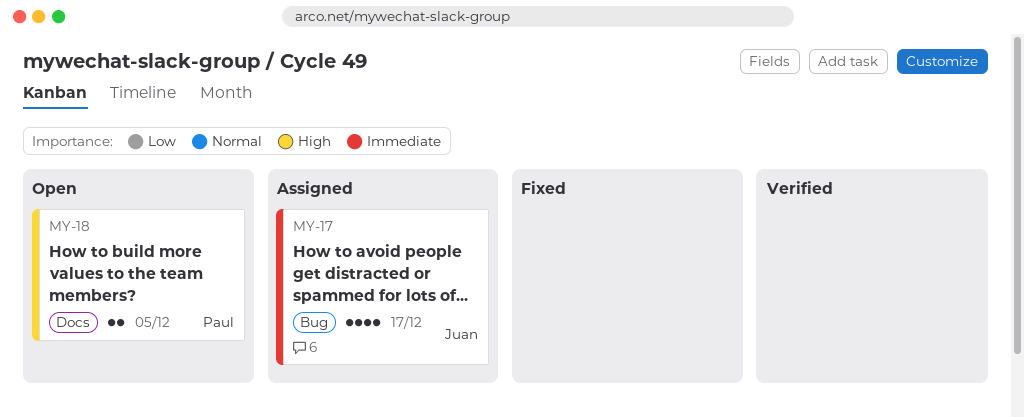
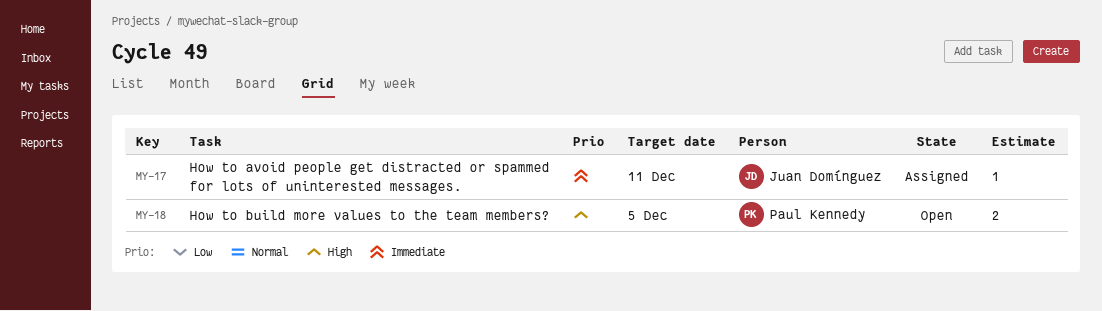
MY-17, estimate: 4 -> 1
MY-17, due: Dec 17 -> Dec 11

